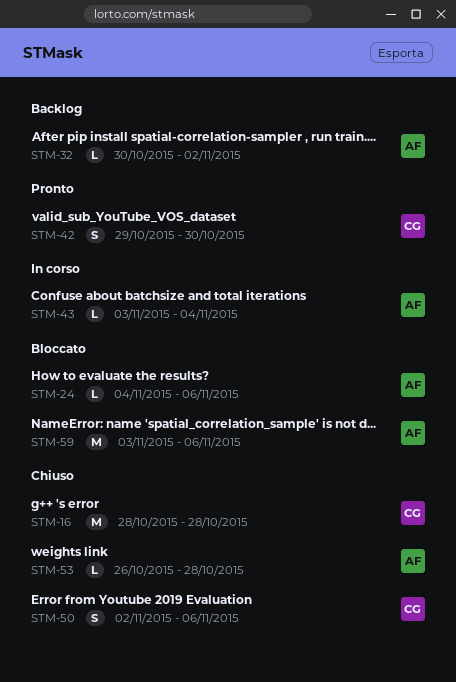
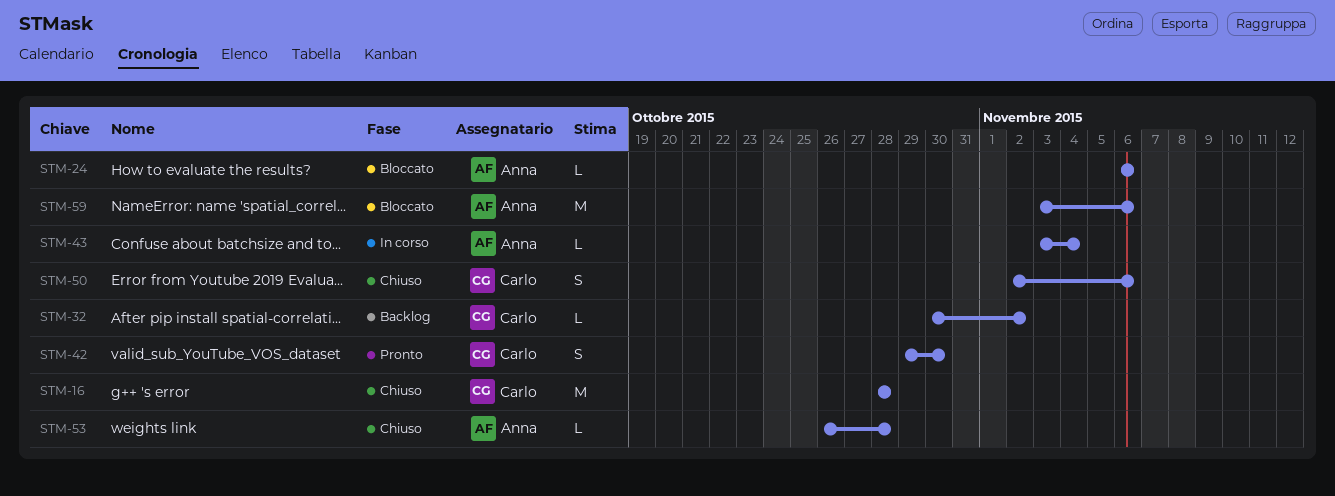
STM-24, start: Nov 4 -> Nov 6
STM-32, owner: Anna -> Carlo

